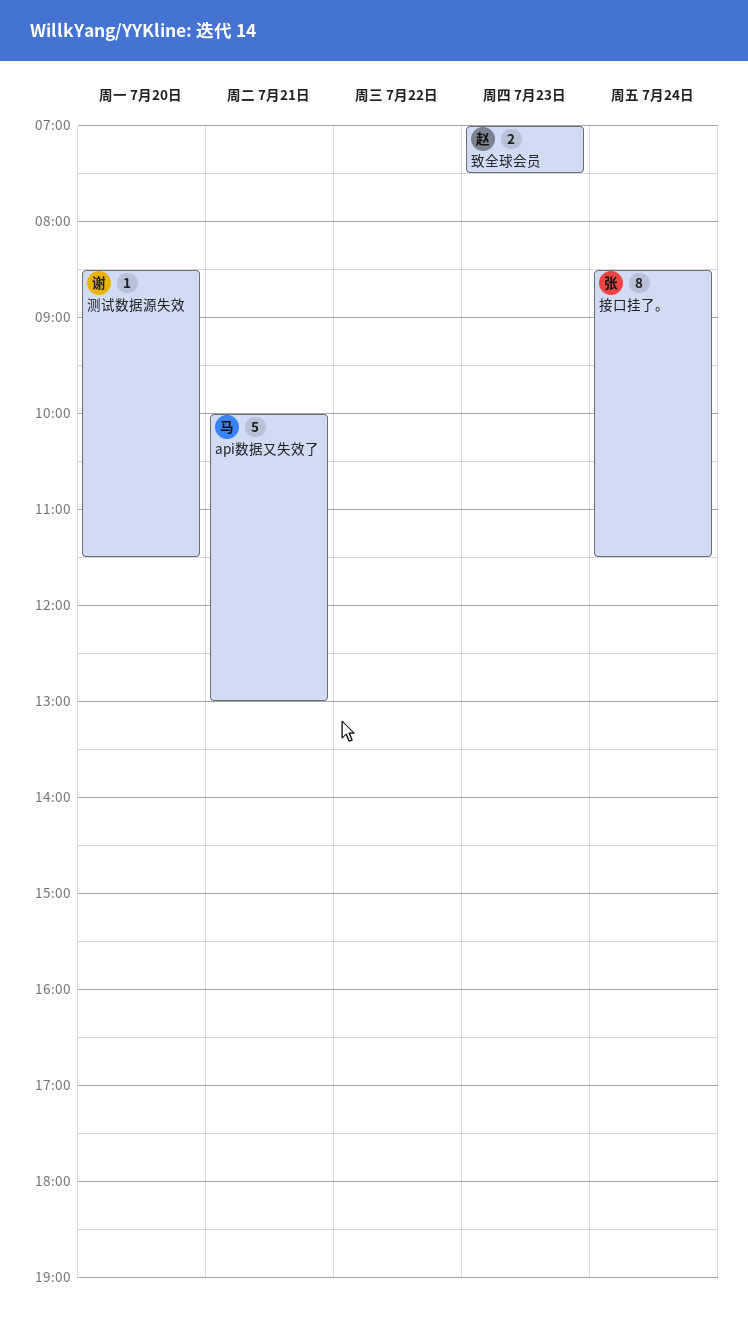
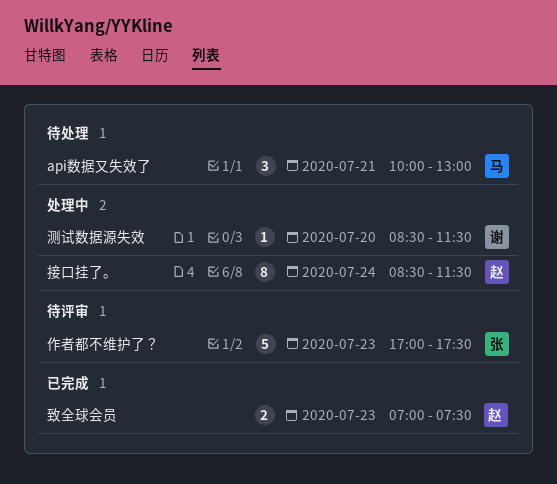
api数据又失效了, estimate: 5 -> 3
作者都不维护了？: none -> present
接口挂了。, owner: 张 -> 赵

